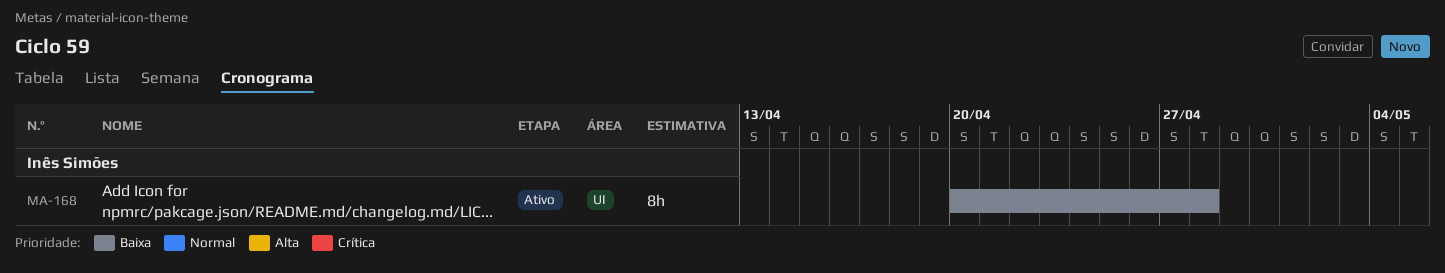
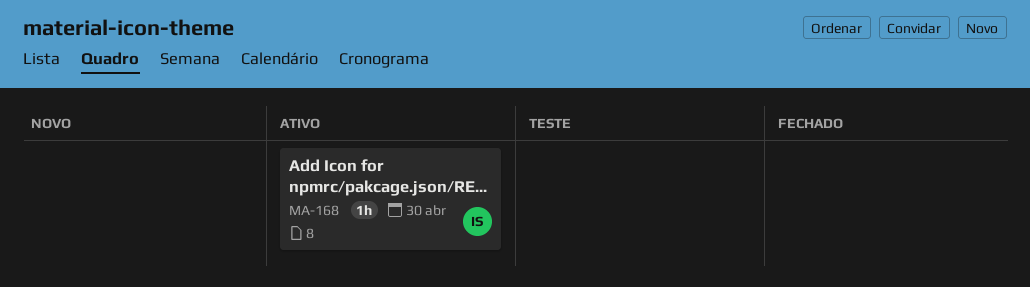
MA-168, estimate: 8h -> 1h
MA-168, due: Apr 28 -> Apr 30

